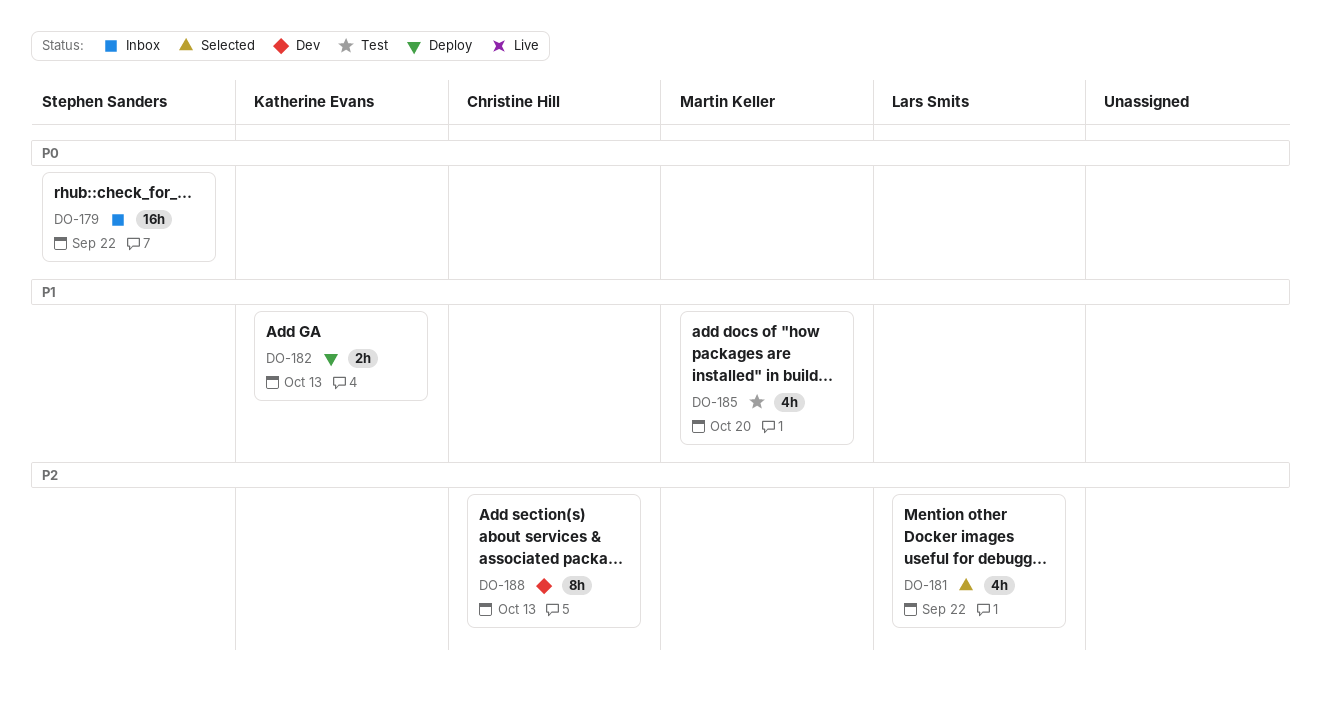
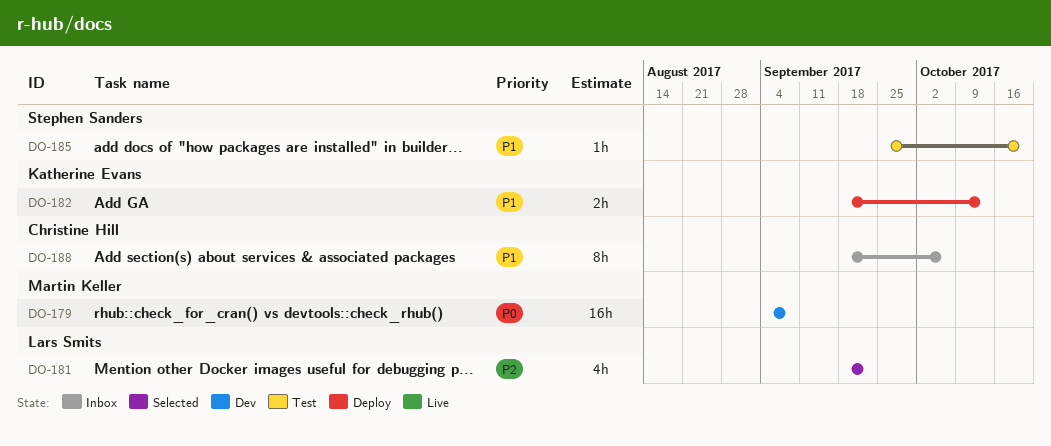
DO-179, status: Inbox -> Dev
DO-179, owner: Stephen Sanders -> Martin Keller
DO-179, due: Sep 22 -> Sep 8
DO-185, owner: Martin Keller -> Stephen Sanders
DO-185, estimate: 4h -> 1h
DO-188, status: Dev -> Inbox
DO-188, priority: P2 -> P1
DO-188, due: Oct 13 -> Oct 6

